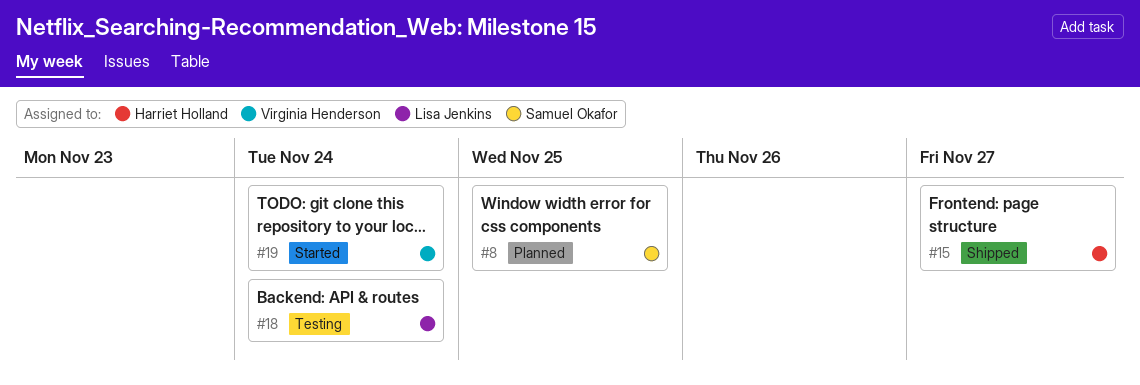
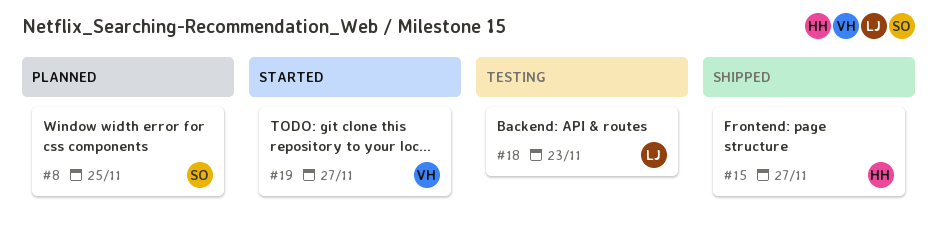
#18, due: Nov 24 -> Nov 23
#19, due: Nov 24 -> Nov 27

